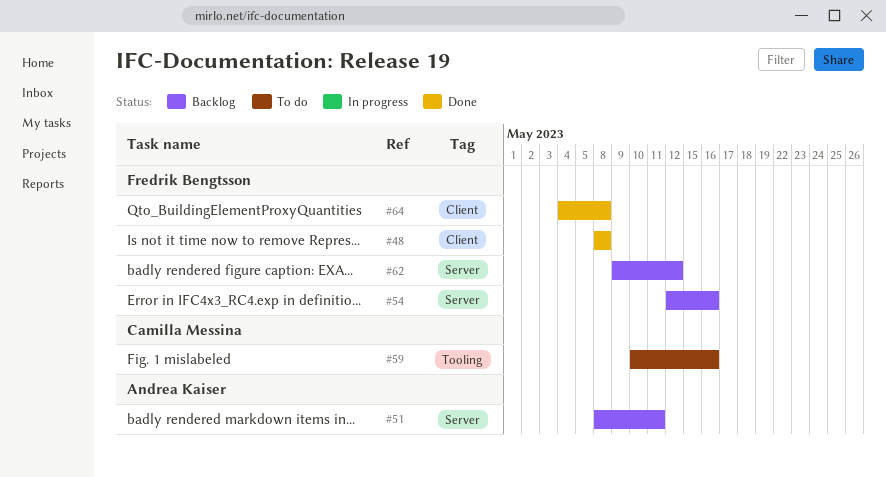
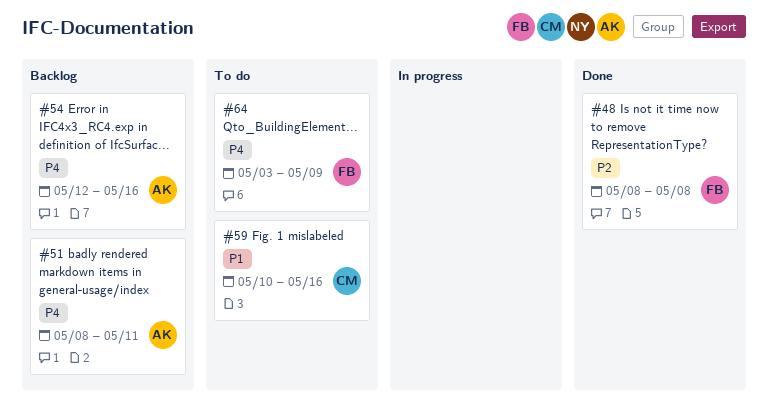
#54, owner: Fredrik Bengtsson -> Andrea Kaiser
#62: present -> none
#64, status: Done -> To do
#64, start: May 4 -> May 3
#64, due: May 8 -> May 9

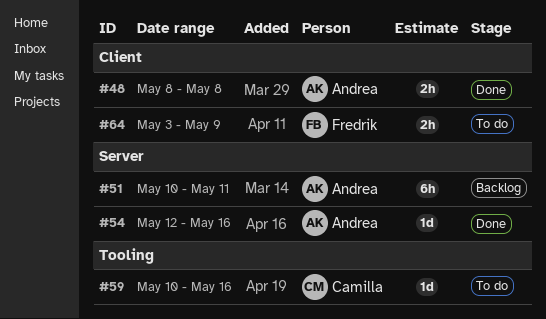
#48, owner: Fredrik -> Andrea
#51, start: May 8 -> May 10
#54, status: Backlog -> Done

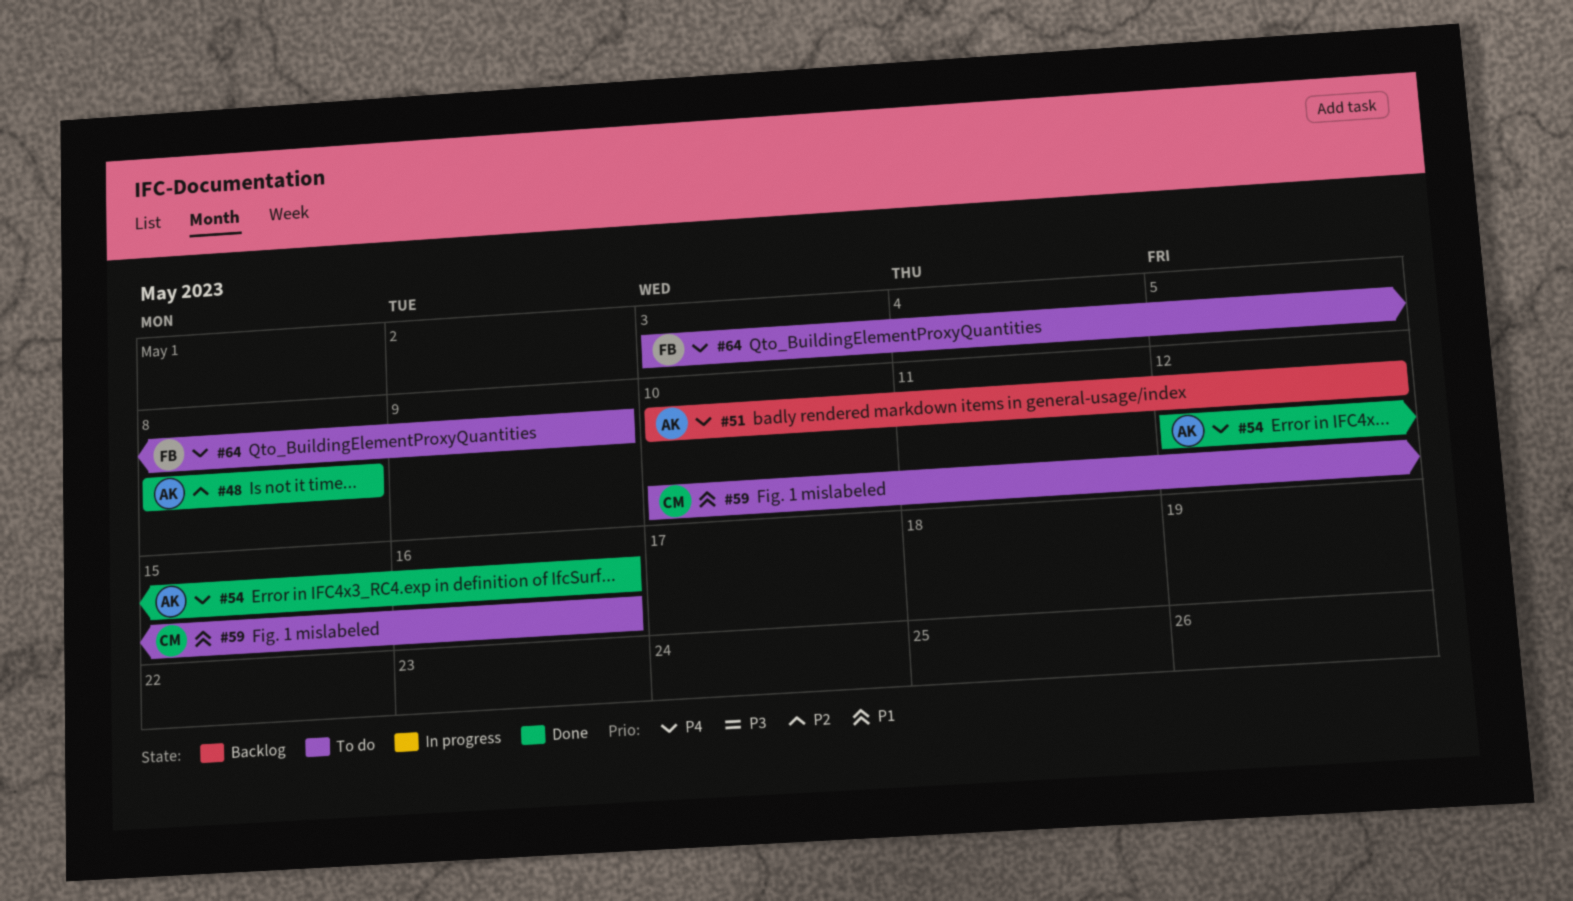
#51, due: May 11 -> May 12

